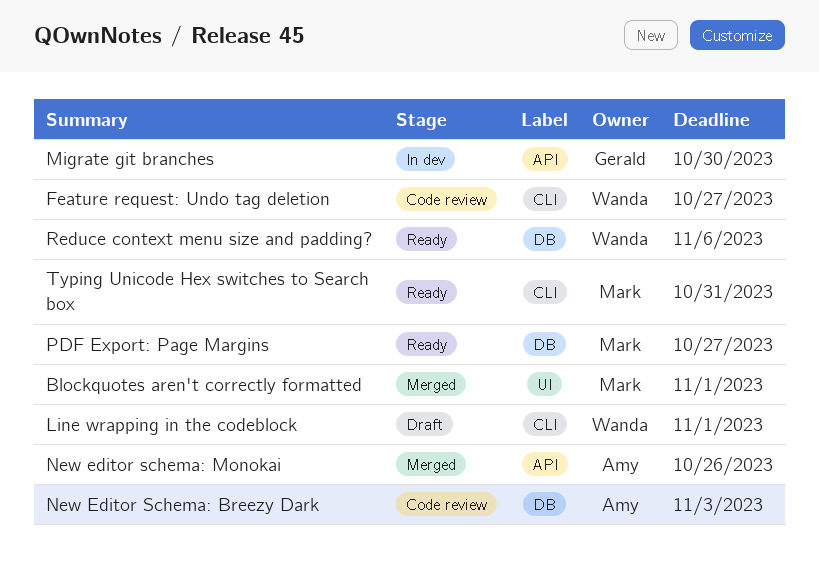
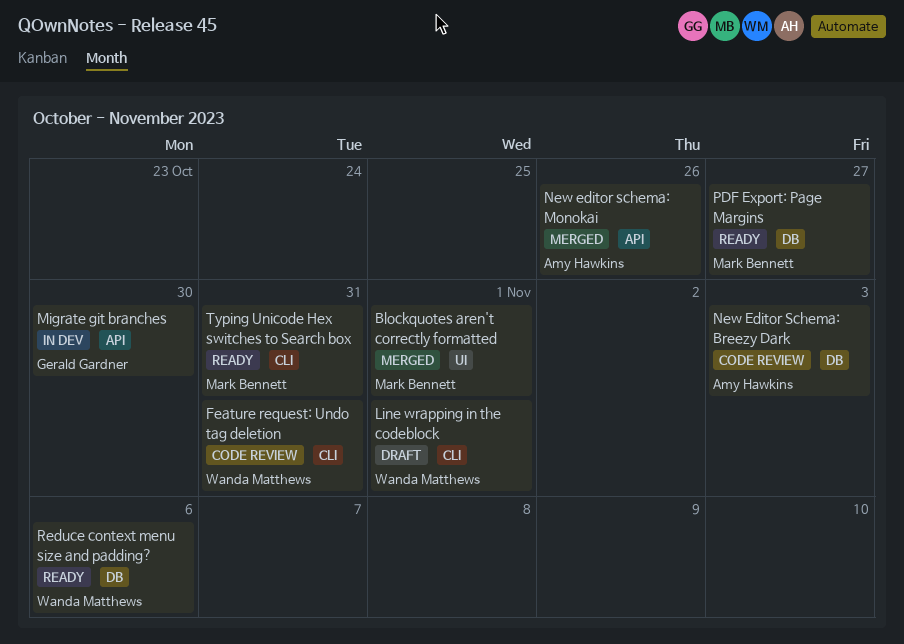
Feature request: Undo tag deletion, due: Oct 27 -> Oct 31

